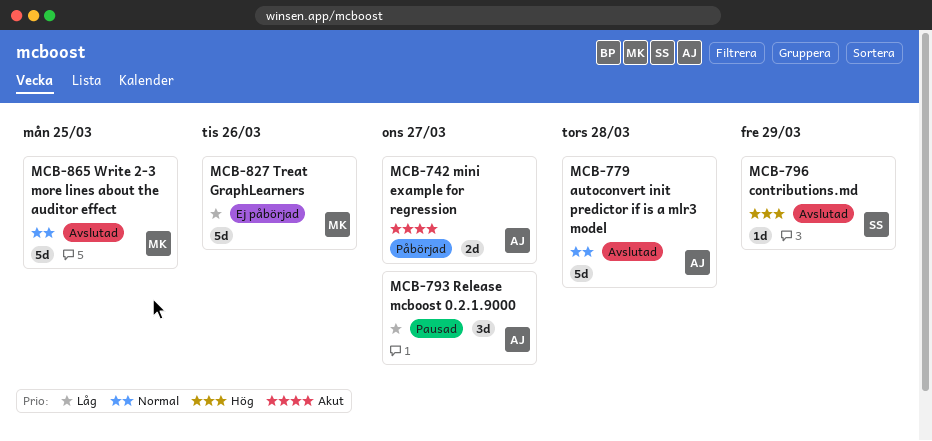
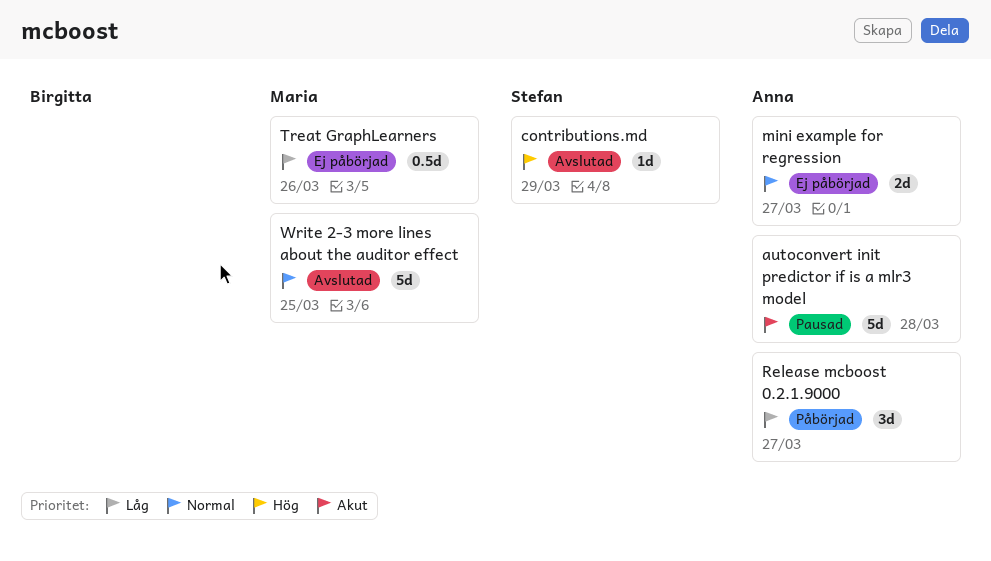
autoconvert init predictor if is a mlr3 model, status: Avslutad -> Pausad
autoconvert init predictor if is a mlr3 model, priority: Normal -> Akut
mini example for regression, status: Påbörjad -> Ej påbörjad
mini example for regression, priority: Akut -> Normal
Release mcboost 0.2.1.9000, status: Pausad -> Påbörjad
Treat GraphLearners, estimate: 5d -> 0.5d

